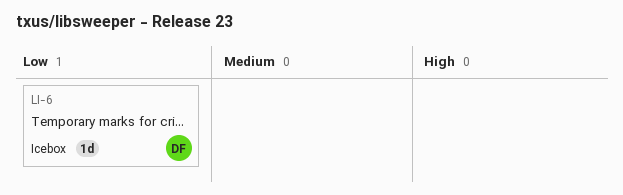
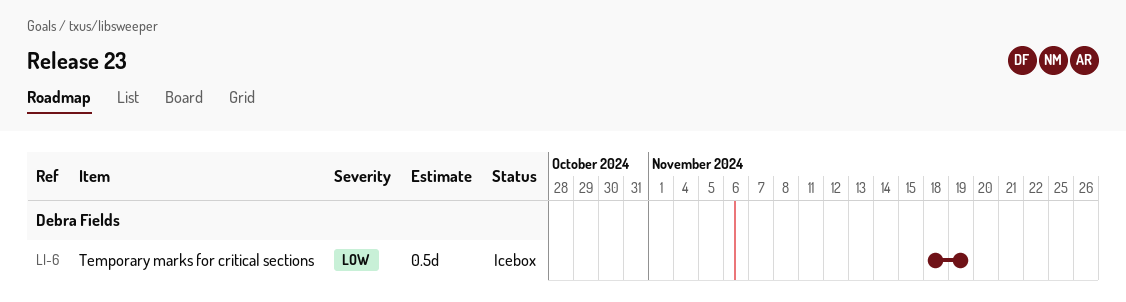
LI-6, estimate: 1d -> 0.5d

